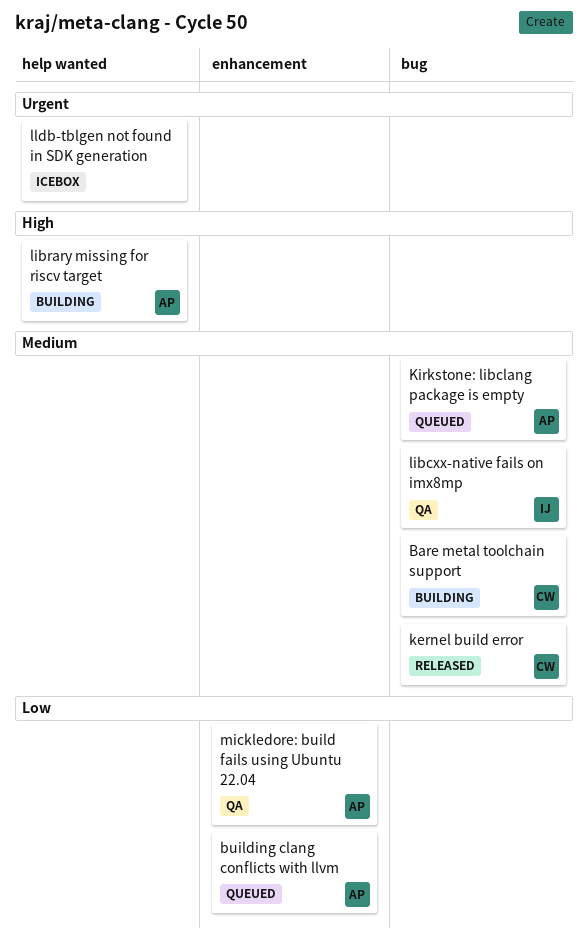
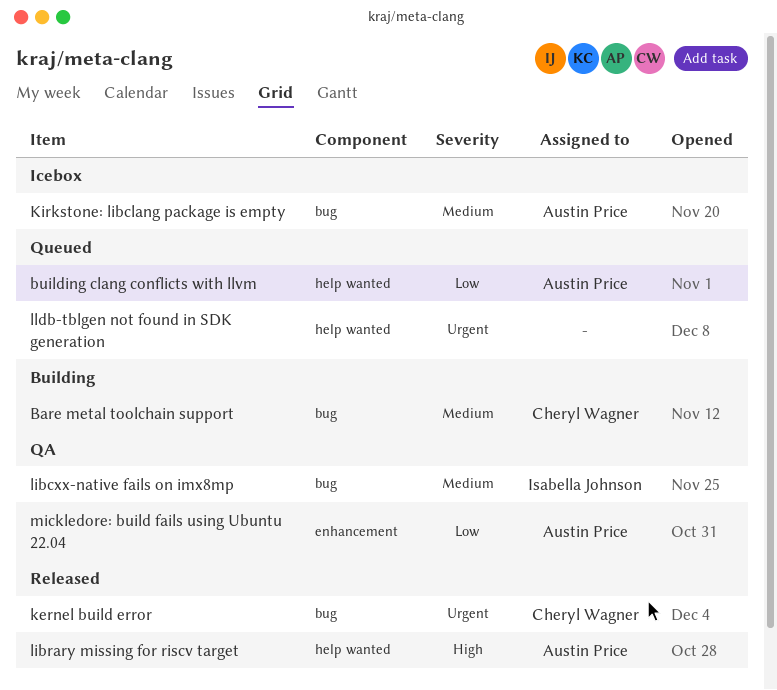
building clang conflicts with llvm, label: enhancement -> help wanted
kernel build error, priority: Medium -> Urgent
Kirkstone: libclang package is empty, status: Queued -> Icebox
library missing for riscv target, status: Building -> Released
lldb-tblgen not found in SDK generation, status: Icebox -> Queued

